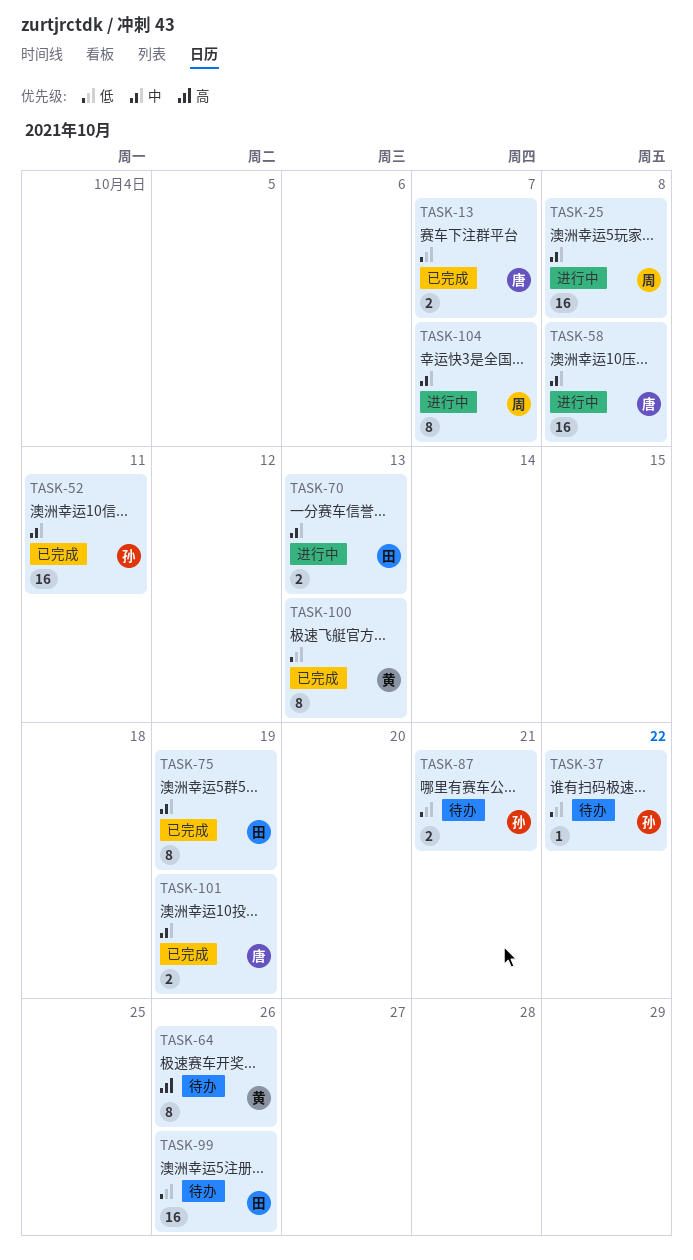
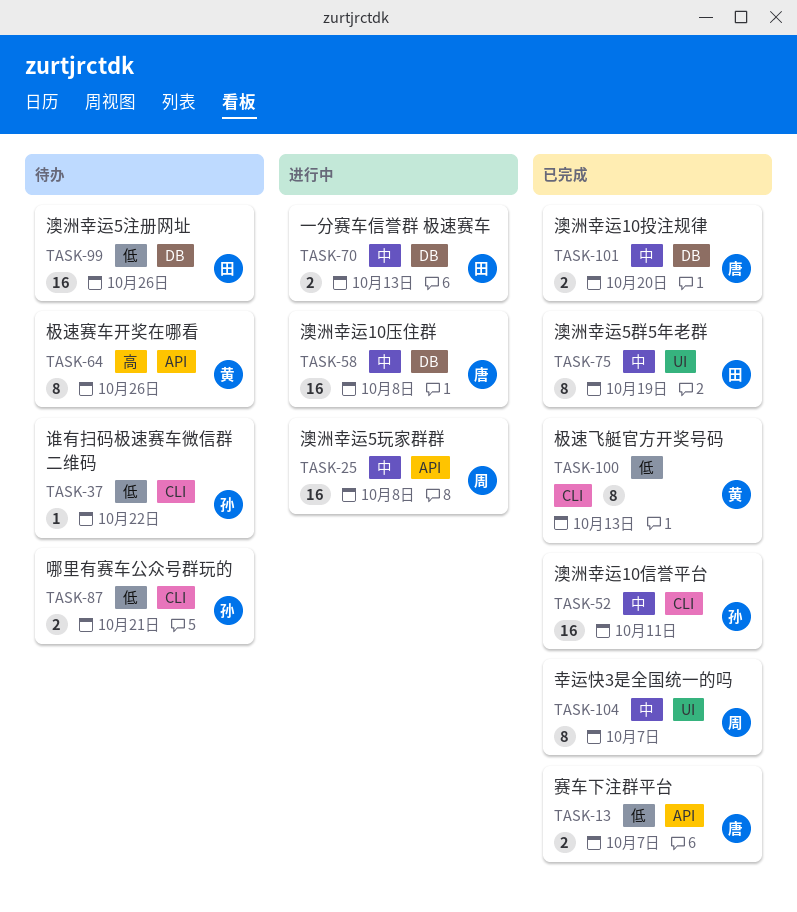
TASK-101, due: Oct 19 -> Oct 20
TASK-104, status: 进行中 -> 已完成

